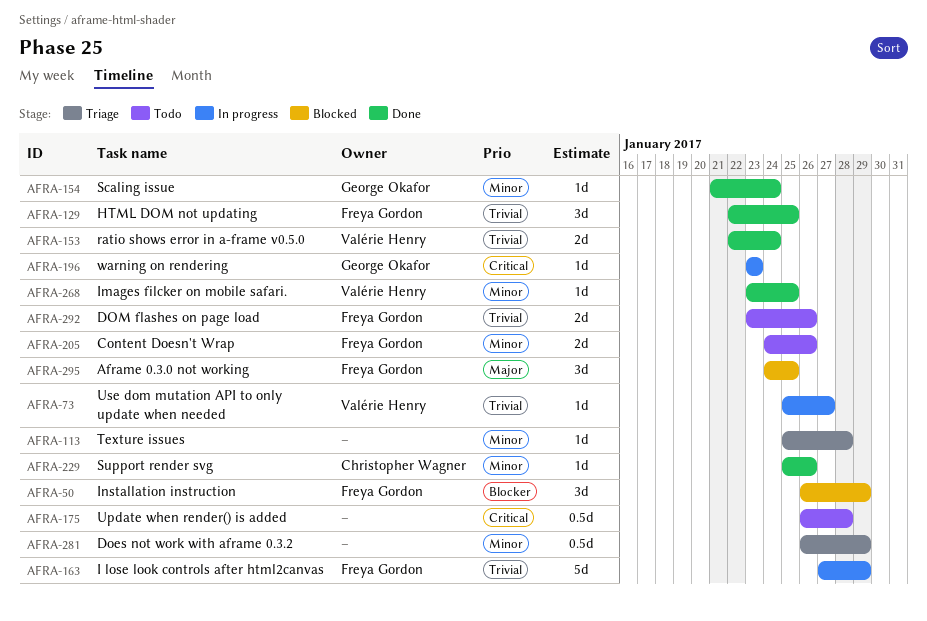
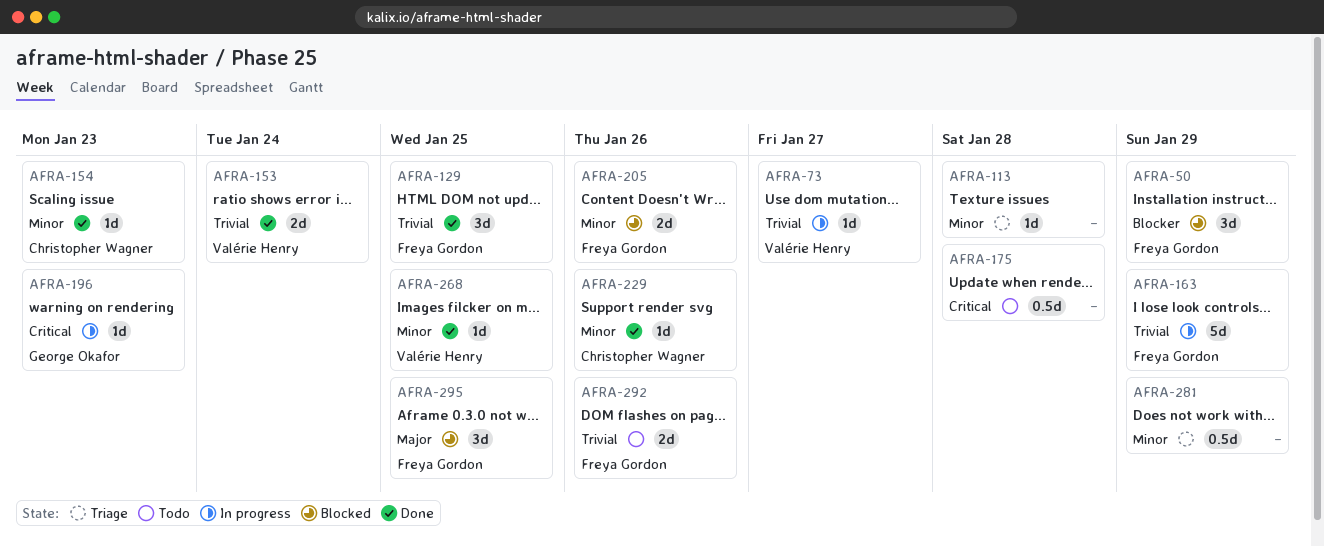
AFRA-154, owner: George Okafor -> Christopher Wagner
AFRA-154, due: Jan 24 -> Jan 23
AFRA-205, status: Todo -> Blocked

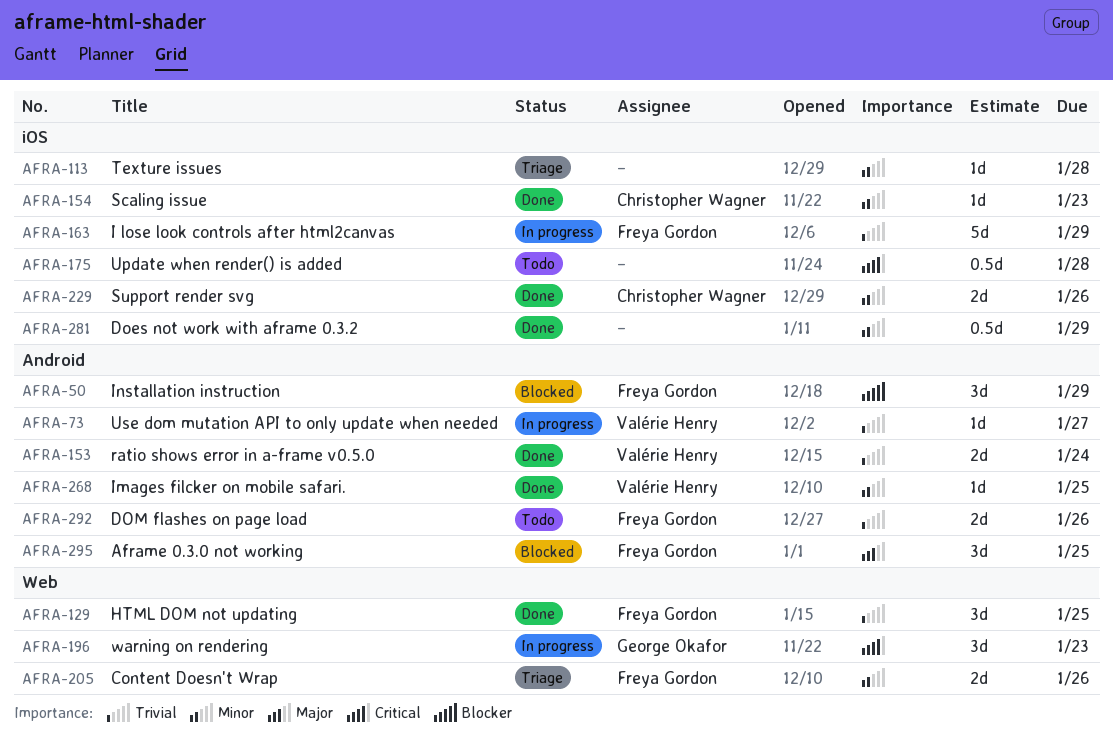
AFRA-196, estimate: 1d -> 3d
AFRA-205, status: Blocked -> Triage
AFRA-229, estimate: 1d -> 2d
AFRA-281, status: Triage -> Done

